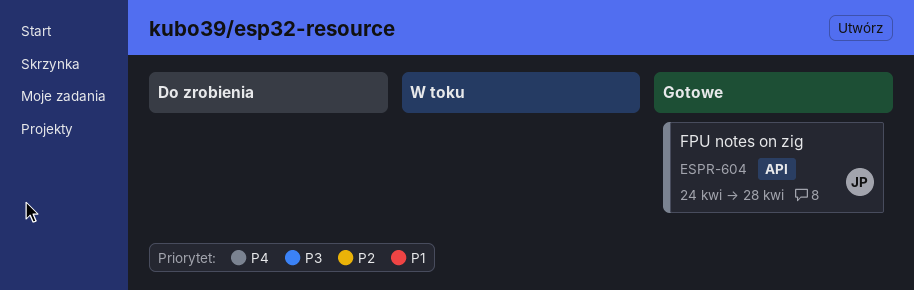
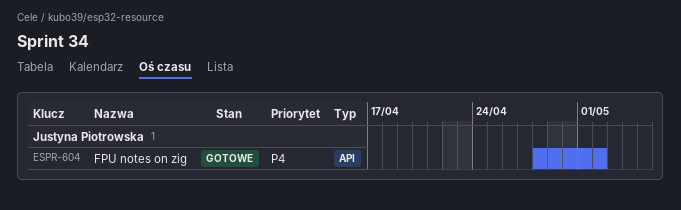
ESPR-604, start: Apr 24 -> Apr 28
ESPR-604, due: Apr 28 -> May 2

